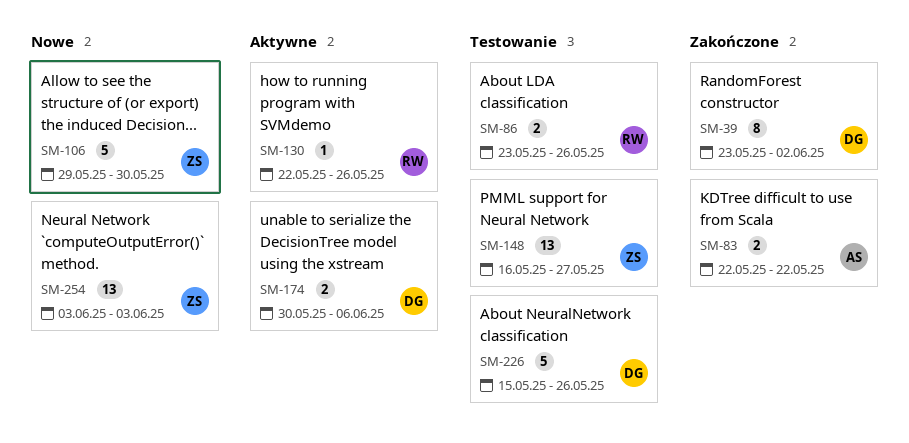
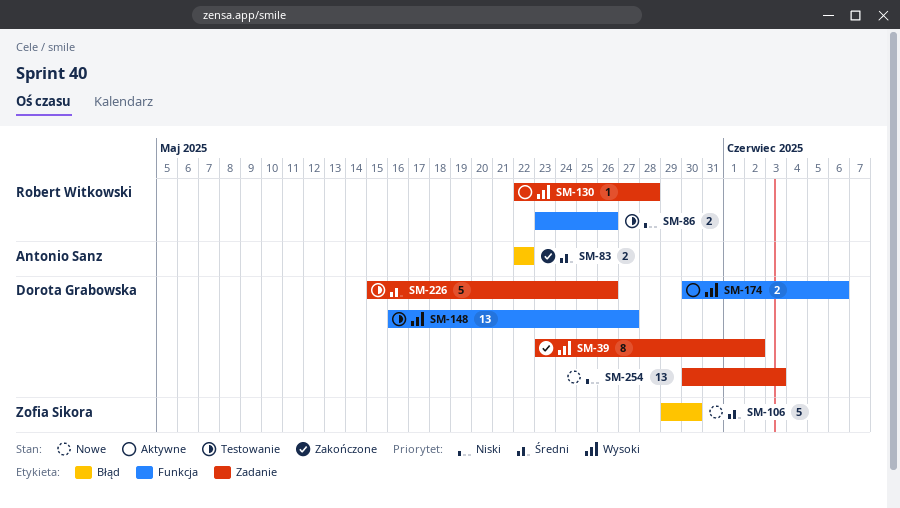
SM-130, due: May 26 -> May 28
SM-148, owner: Zofia Sikora -> Dorota Grabowska
SM-254, owner: Zofia Sikora -> Dorota Grabowska
SM-254, start: Jun 3 -> May 30

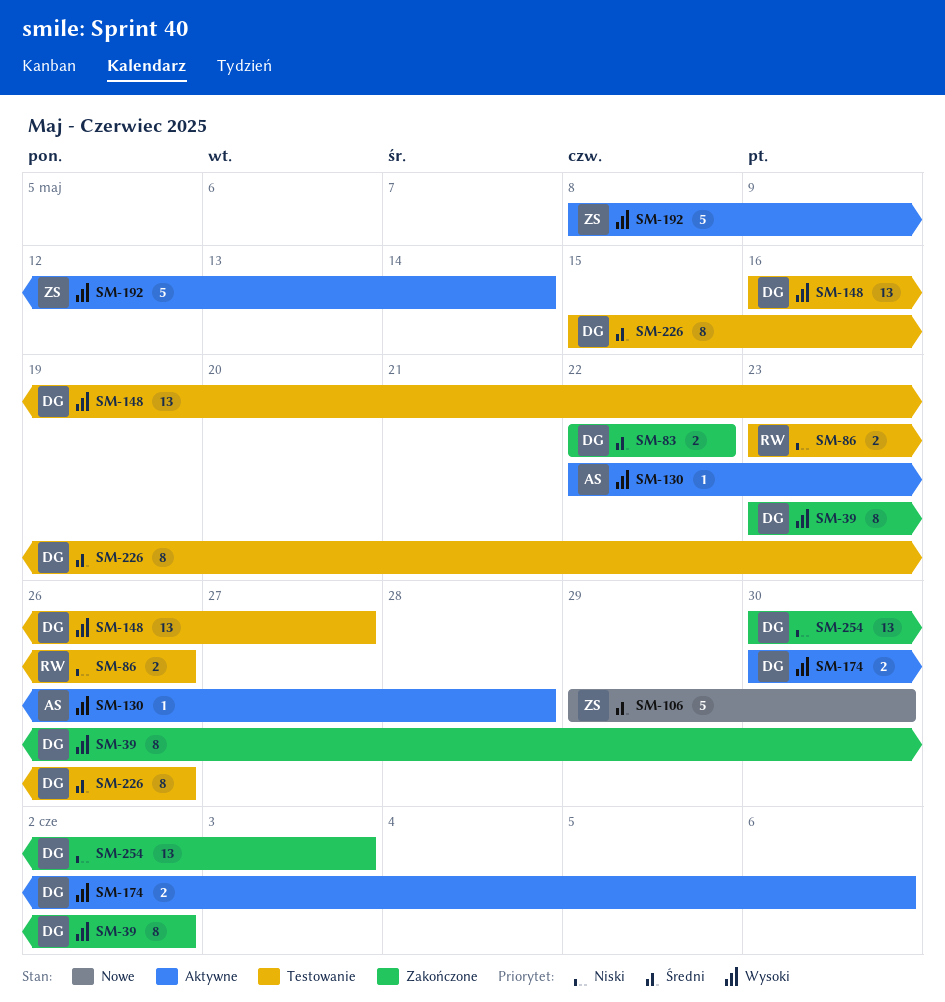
SM-83, owner: Antonio Sanz -> Dorota Grabowska
SM-130, owner: Robert Witkowski -> Antonio Sanz
SM-192: none -> present
SM-226, estimate: 5 -> 8
SM-254, status: Nowe -> Zakończone

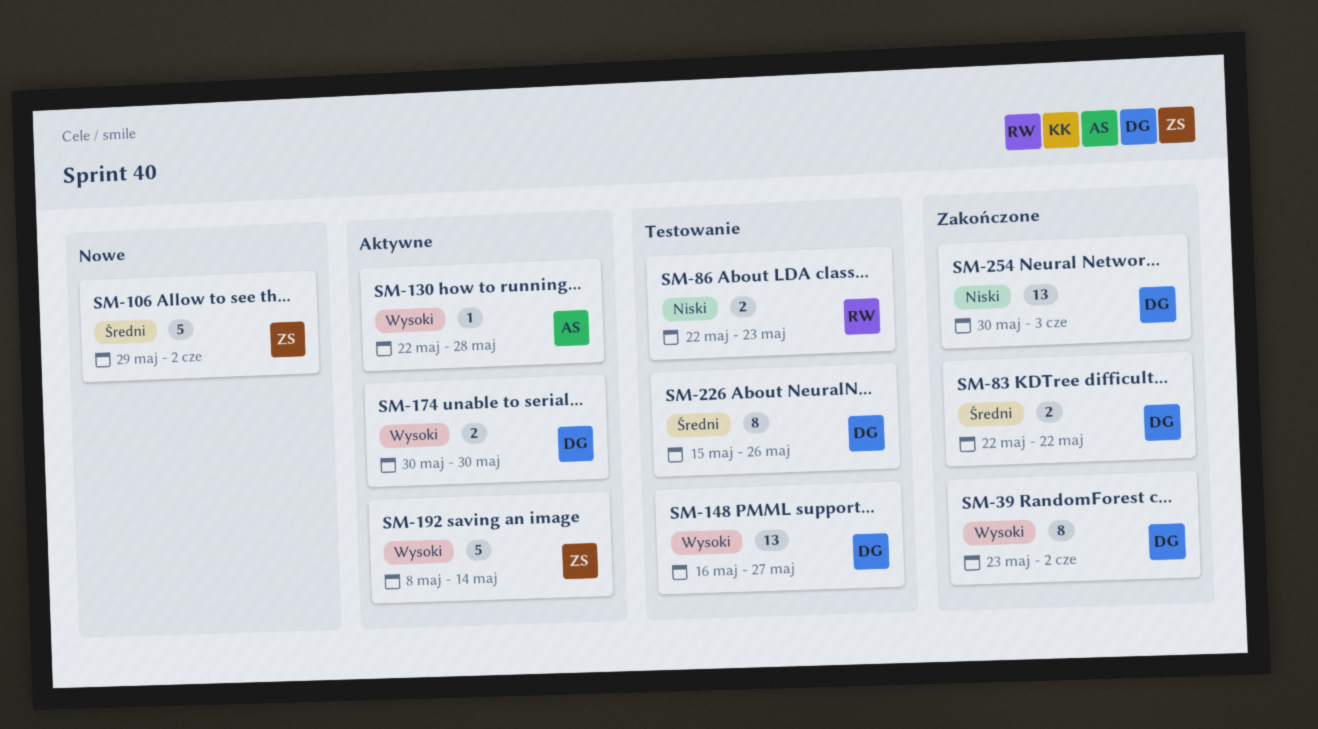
SM-86, start: May 23 -> May 22
SM-86, due: May 26 -> May 23
SM-106, due: May 30 -> Jun 2
SM-174, due: Jun 6 -> May 30

